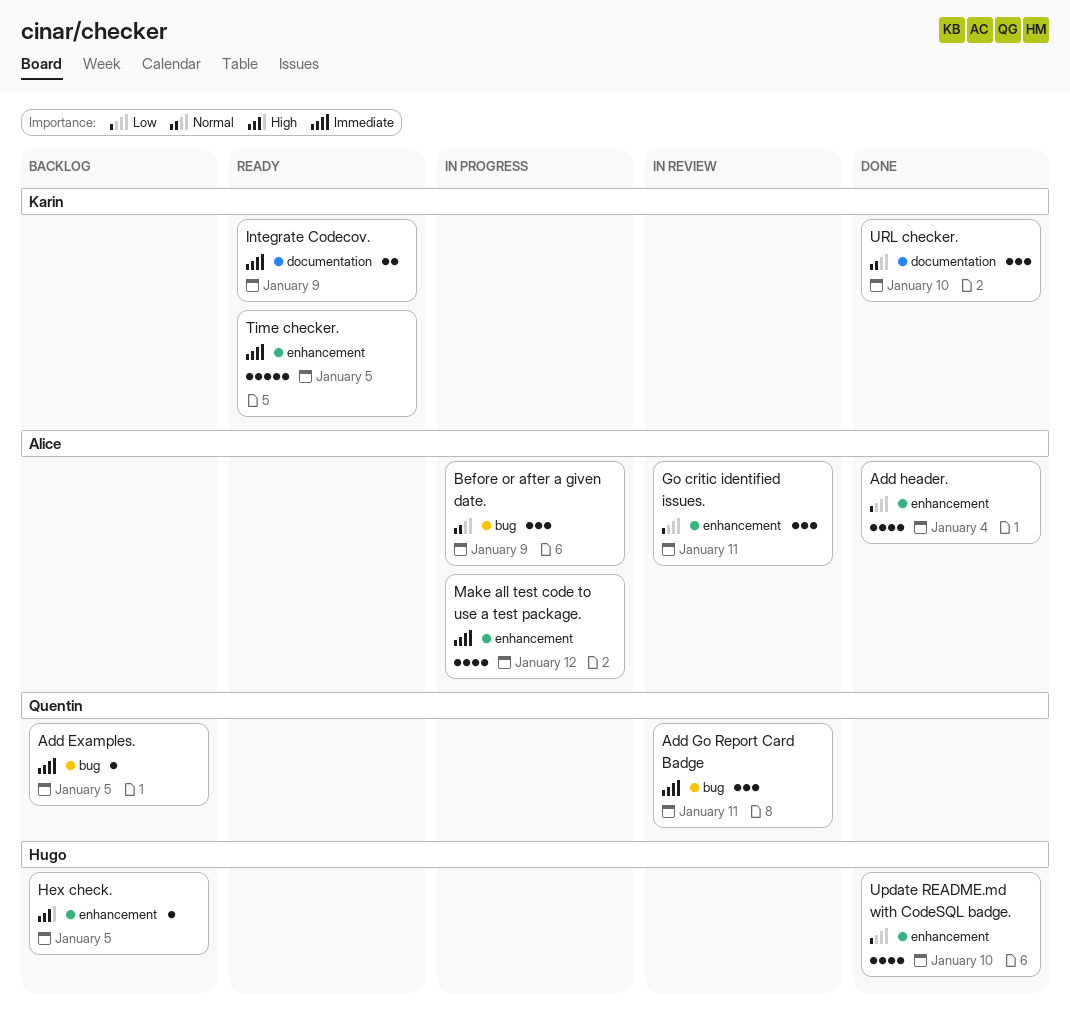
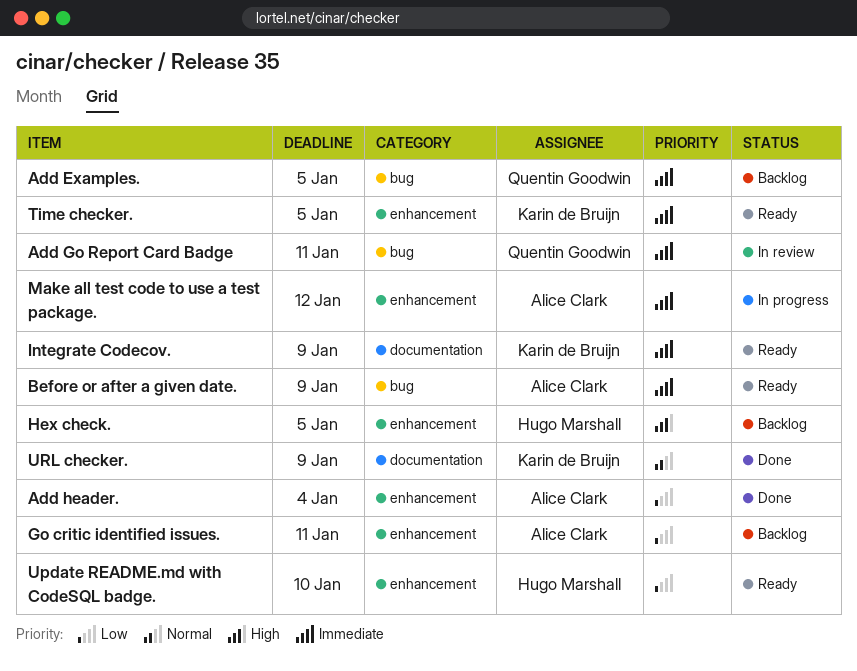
Before or after a given date., status: In progress -> Ready
Before or after a given date., priority: Normal -> Immediate
Go critic identified issues., status: In review -> Backlog
Update README.md with CodeSQL badge., status: Done -> Ready
URL checker., due: Jan 10 -> Jan 9

